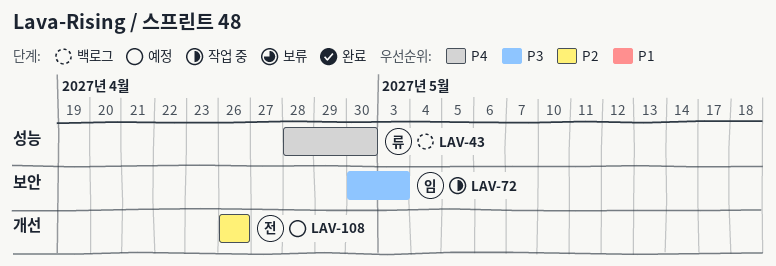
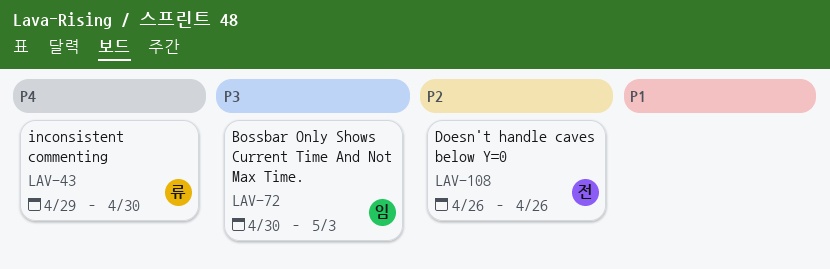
LAV-43, start: Apr 28 -> Apr 29

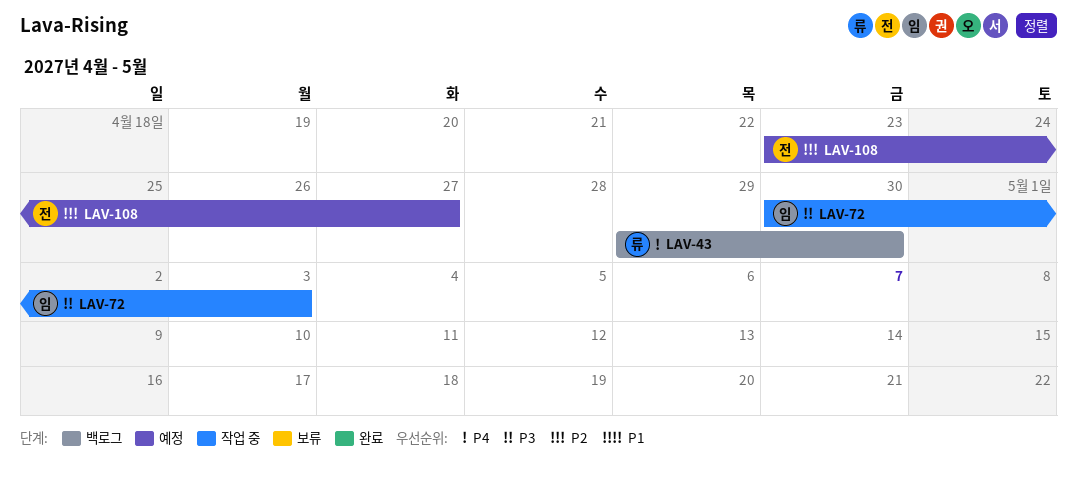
LAV-108, start: Apr 26 -> Apr 23
LAV-108, due: Apr 26 -> Apr 27

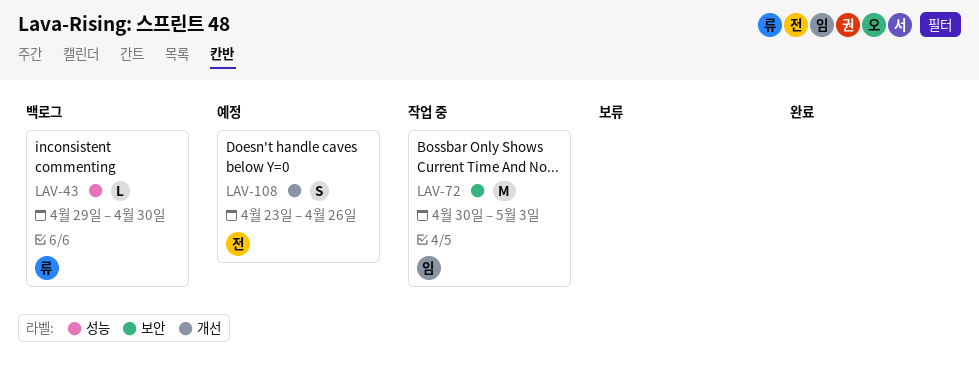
LAV-108, due: Apr 27 -> Apr 26

